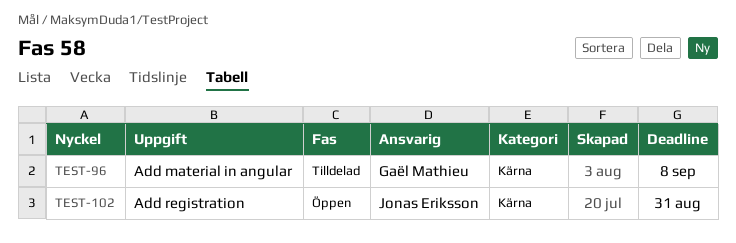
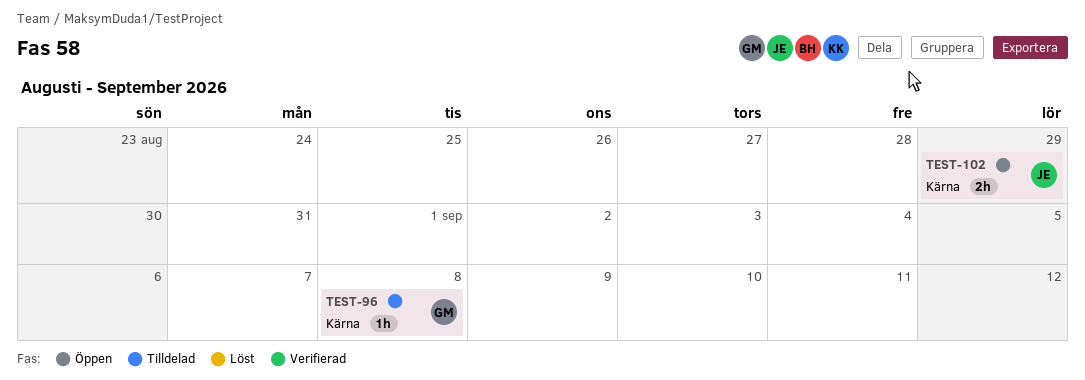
TEST-102, due: Aug 31 -> Aug 29

